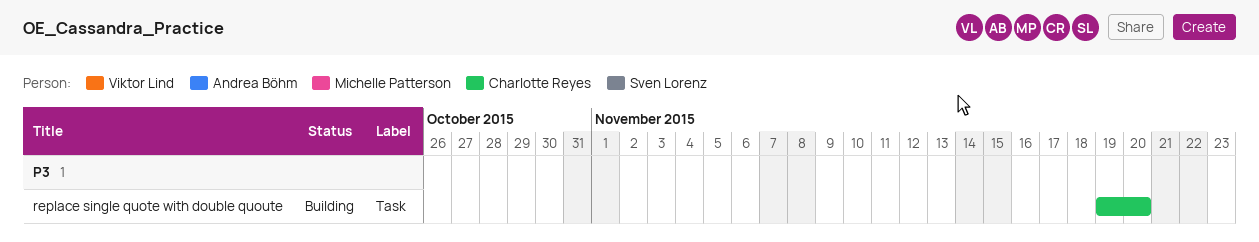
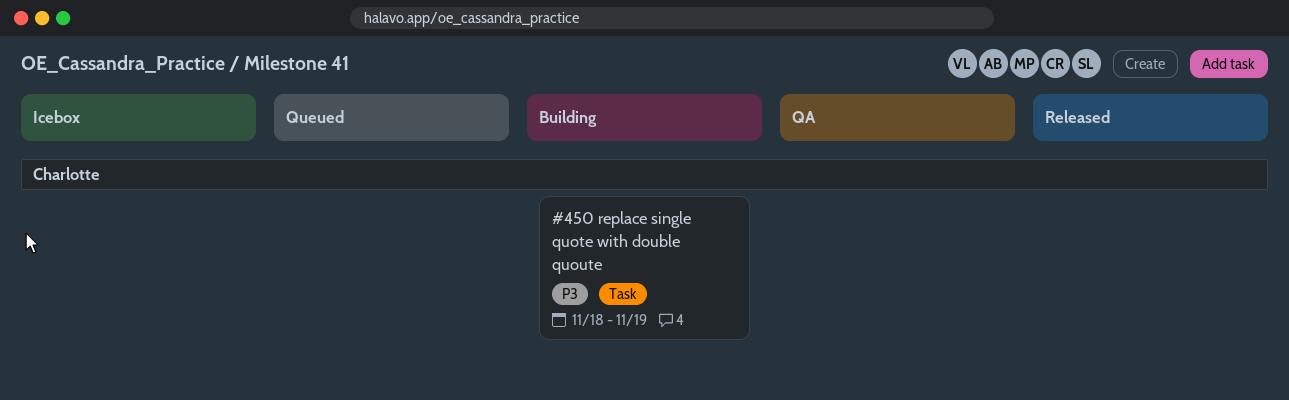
replace single quote with double quoute, start: Nov 19 -> Nov 18
replace single quote with double quoute, due: Nov 20 -> Nov 19

